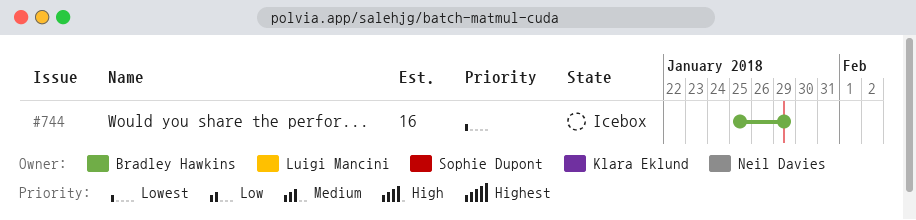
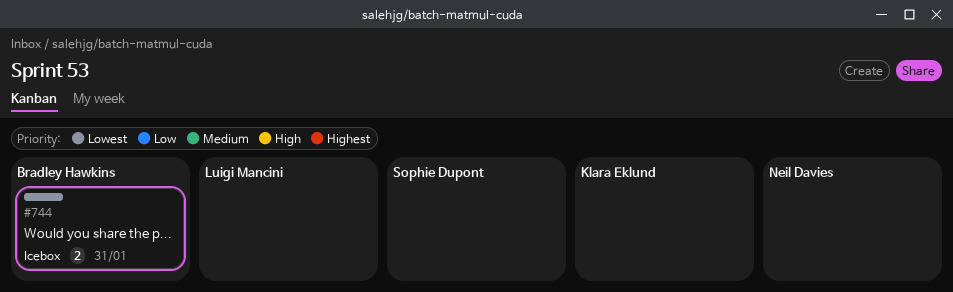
#744, estimate: 16 -> 2
#744, due: Jan 29 -> Jan 31

